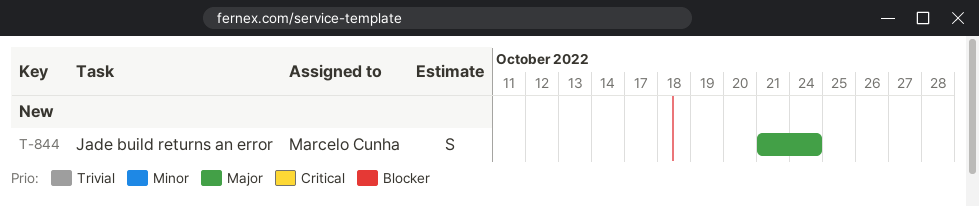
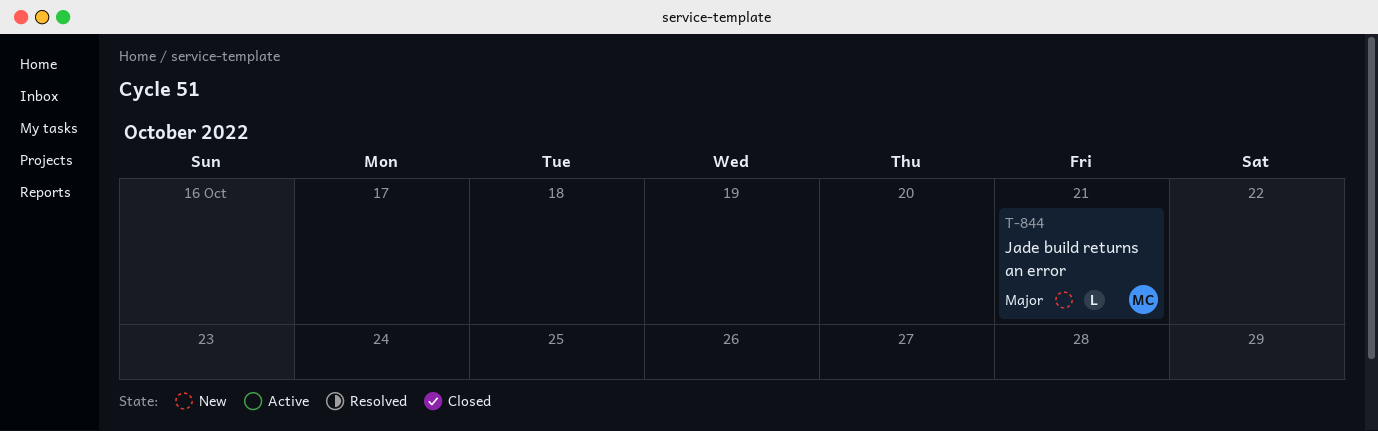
T-844, estimate: S -> L
T-844, due: Oct 24 -> Oct 21

